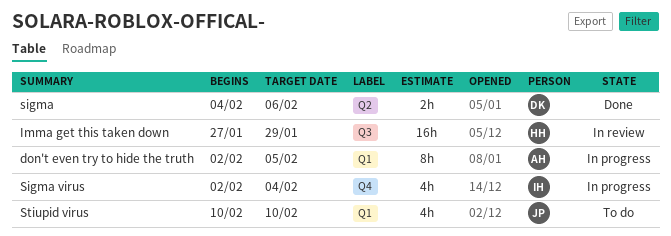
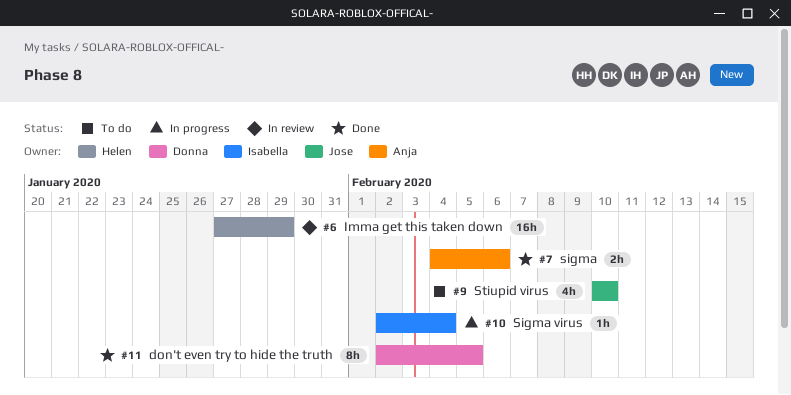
don't even try to hide the truth, status: In progress -> Done
don't even try to hide the truth, owner: Anja -> Donna
sigma, owner: Donna -> Anja
Sigma virus, estimate: 4h -> 1h

